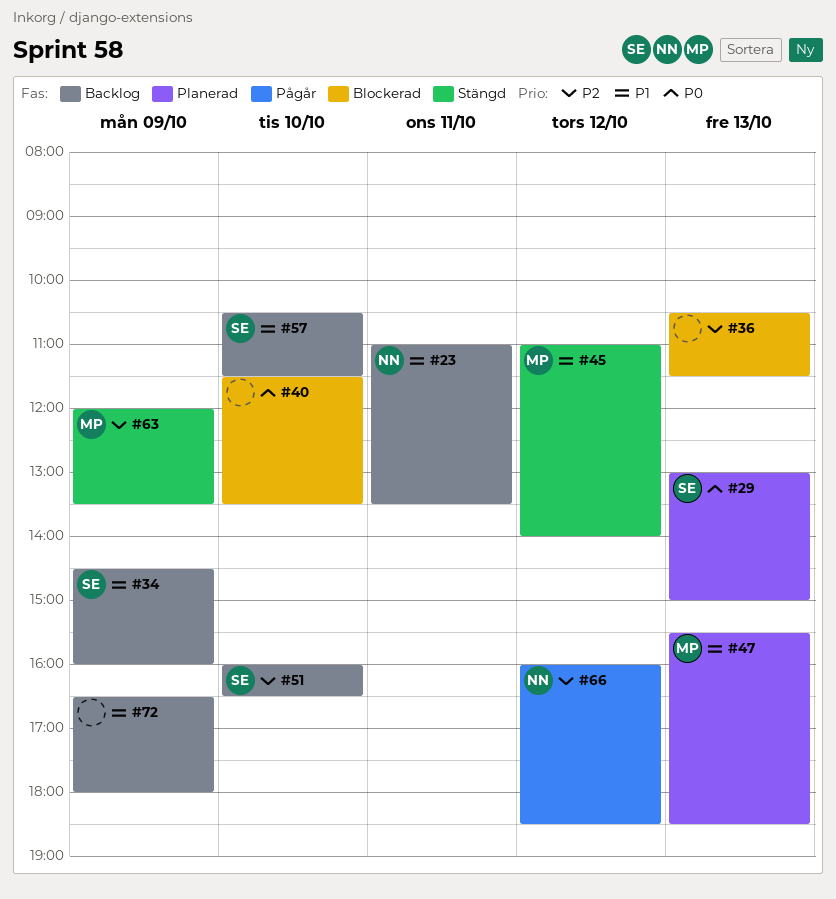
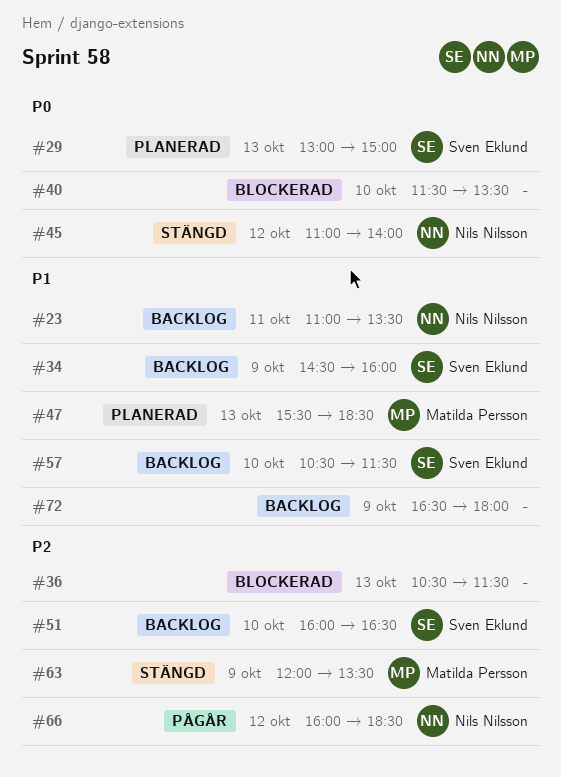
#45, owner: Matilda Persson -> Nils Nilsson
#45, priority: P1 -> P0

